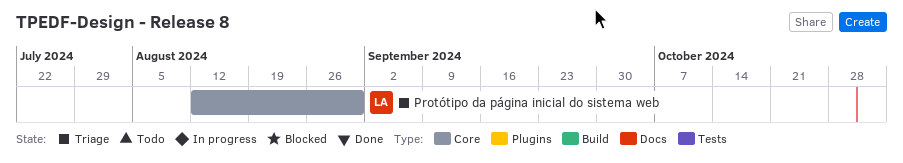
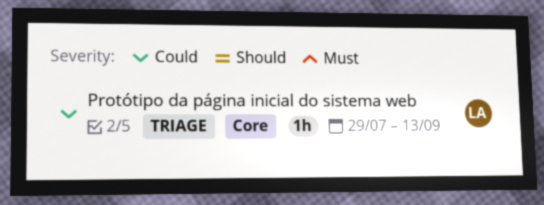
Protótipo da página inicial do sistema web, start: Aug 12 -> Jul 29
Protótipo da página inicial do sistema web, due: Aug 30 -> Sep 13

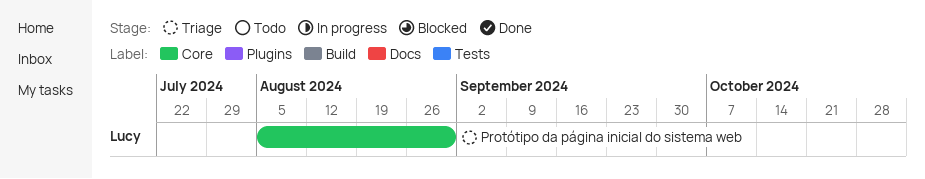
Protótipo da página inicial do sistema web, start: Jul 29 -> Aug 5
Protótipo da página inicial do sistema web, due: Sep 13 -> Aug 30

